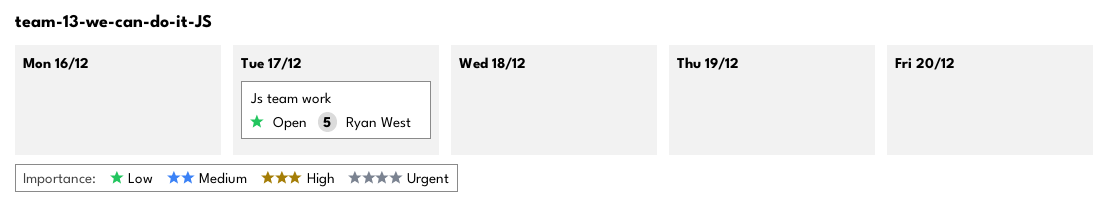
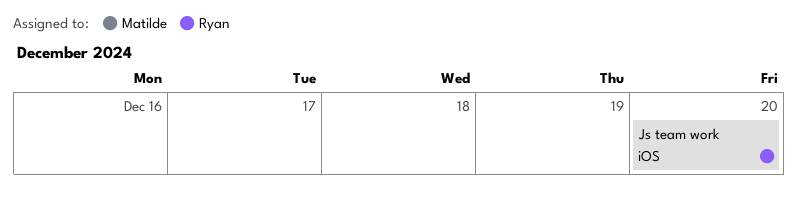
Js team work, due: Dec 17 -> Dec 20

